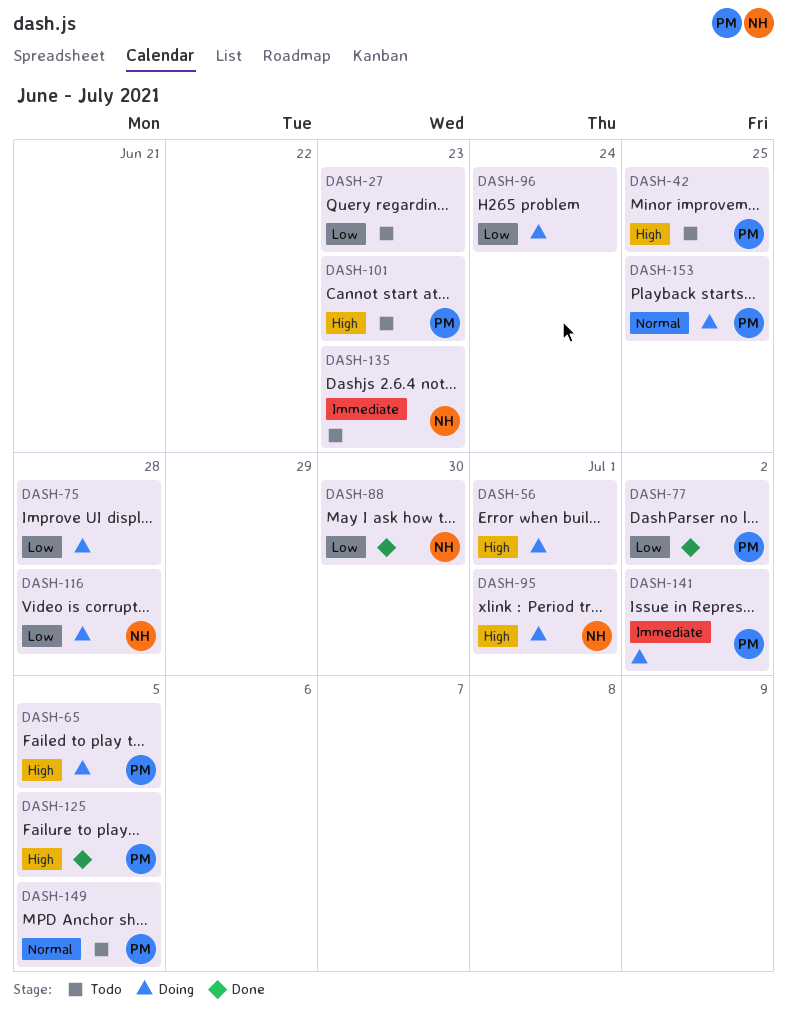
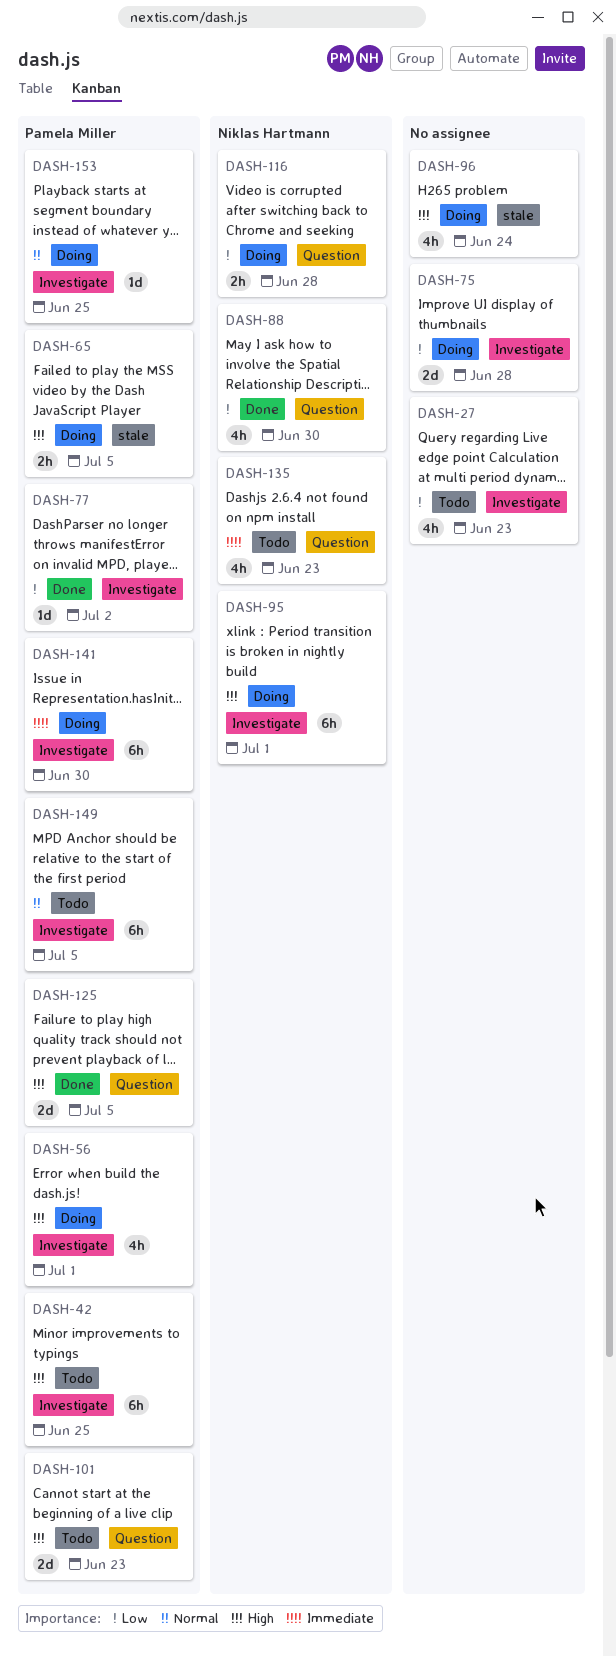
DASH-56, owner: none -> Pamela Miller
DASH-96, priority: Low -> High
DASH-141, due: Jul 2 -> Jun 30

